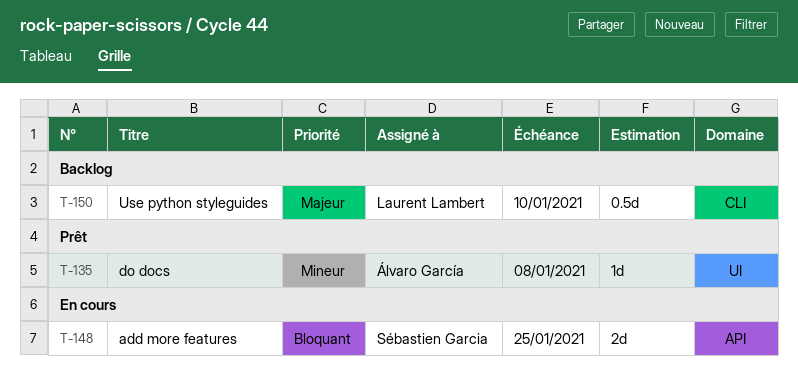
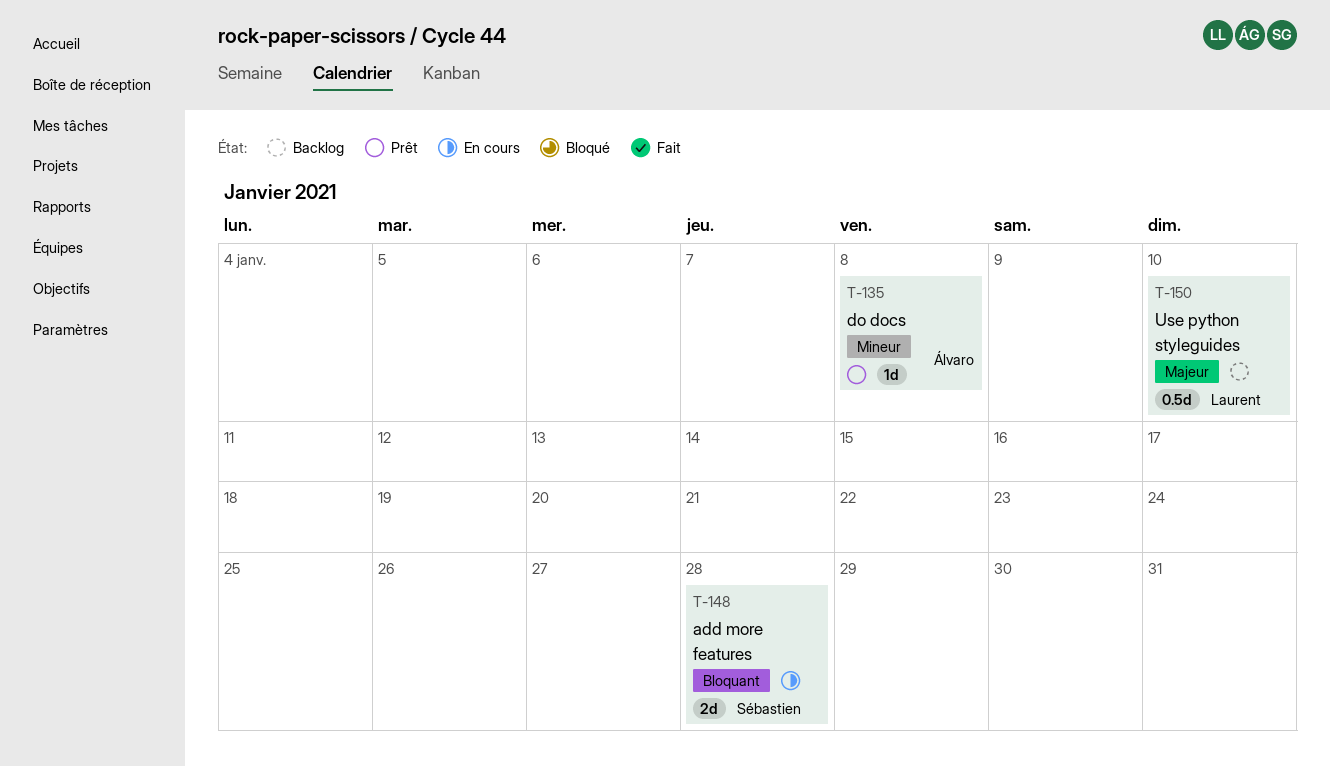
T-148, due: Jan 25 -> Jan 28

